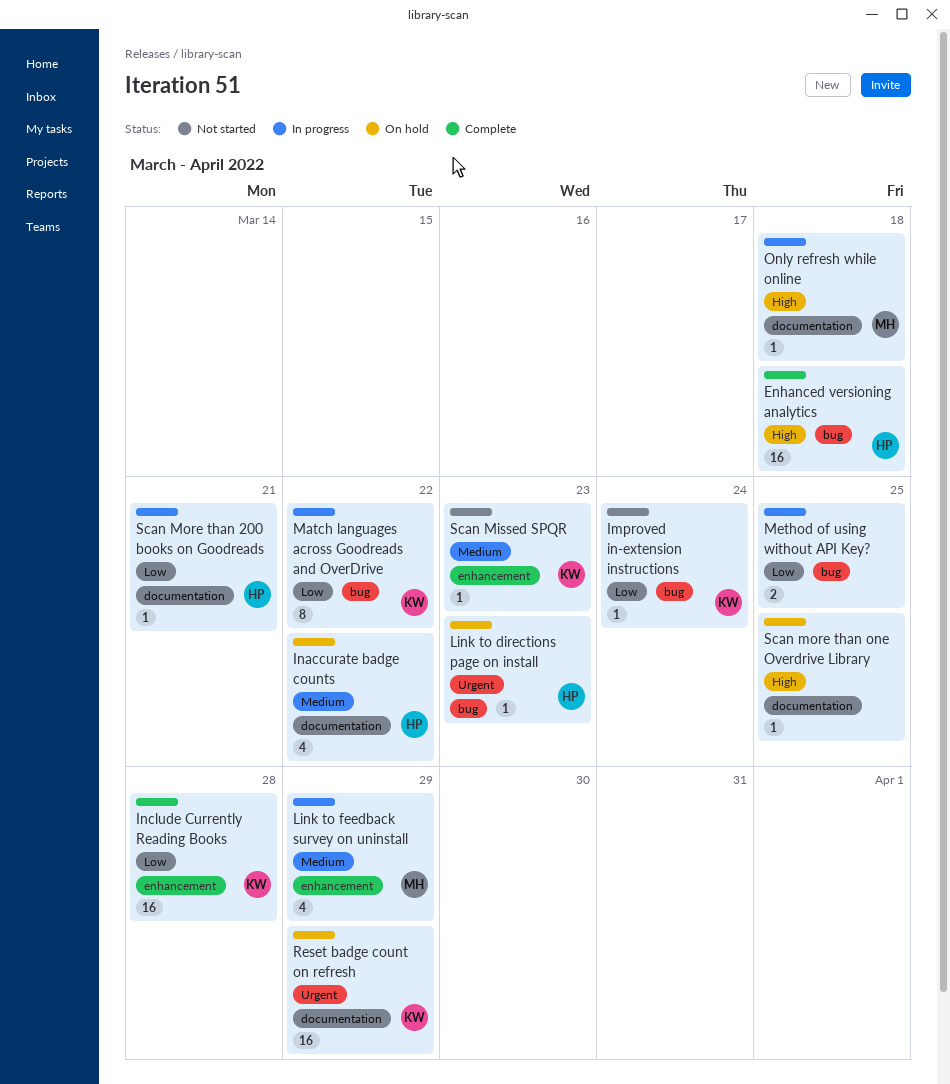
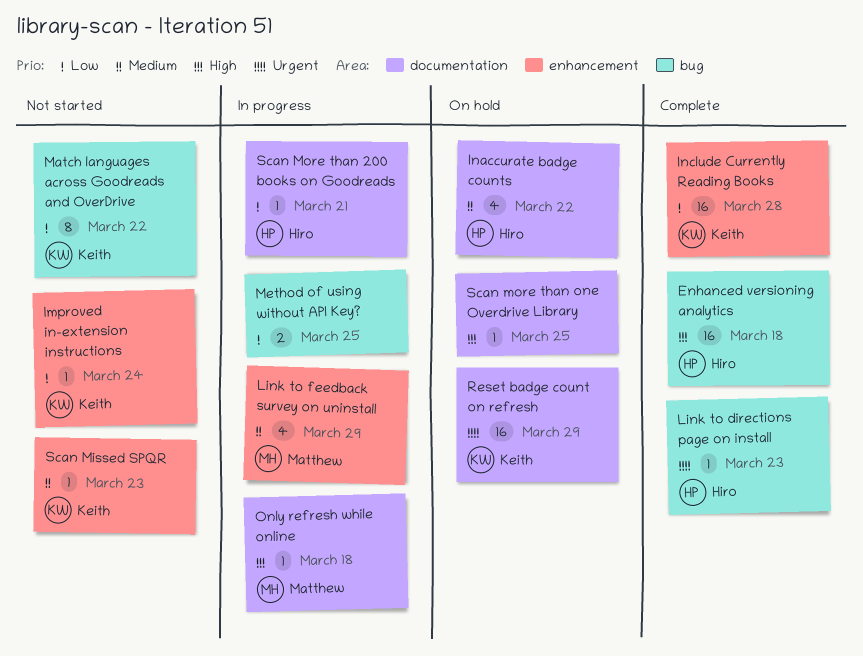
Improved in-extension instructions, label: bug -> enhancement
Link to directions page on install, status: On hold -> Complete
Match languages across Goodreads and OverDrive, status: In progress -> Not started

